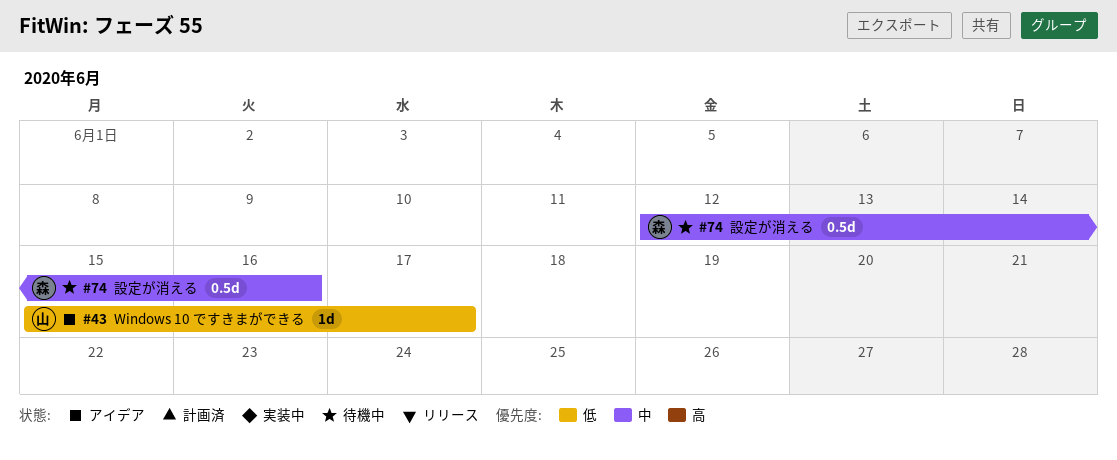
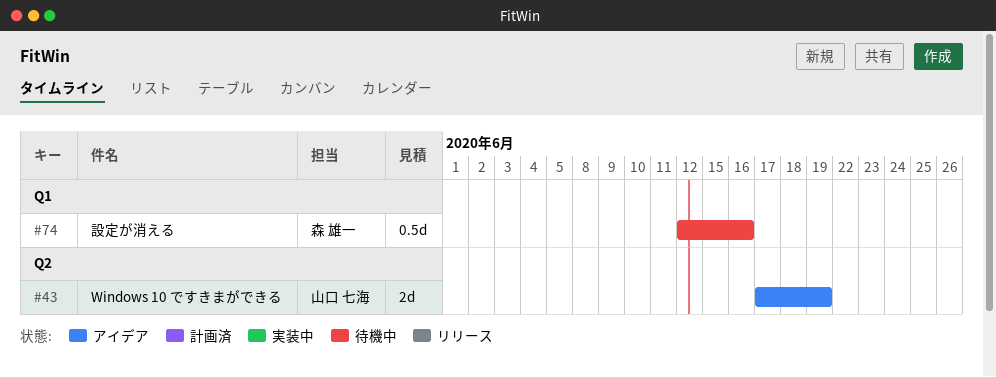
#43, estimate: 1d -> 2d
#43, start: Jun 15 -> Jun 17
#43, due: Jun 17 -> Jun 19

